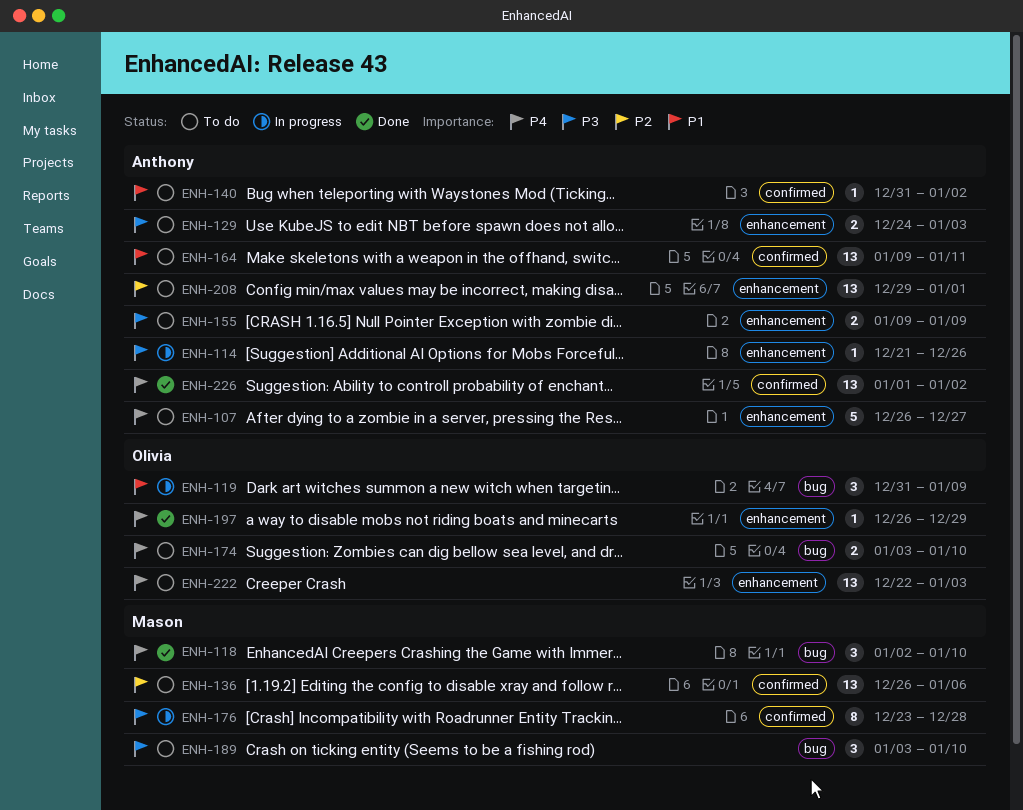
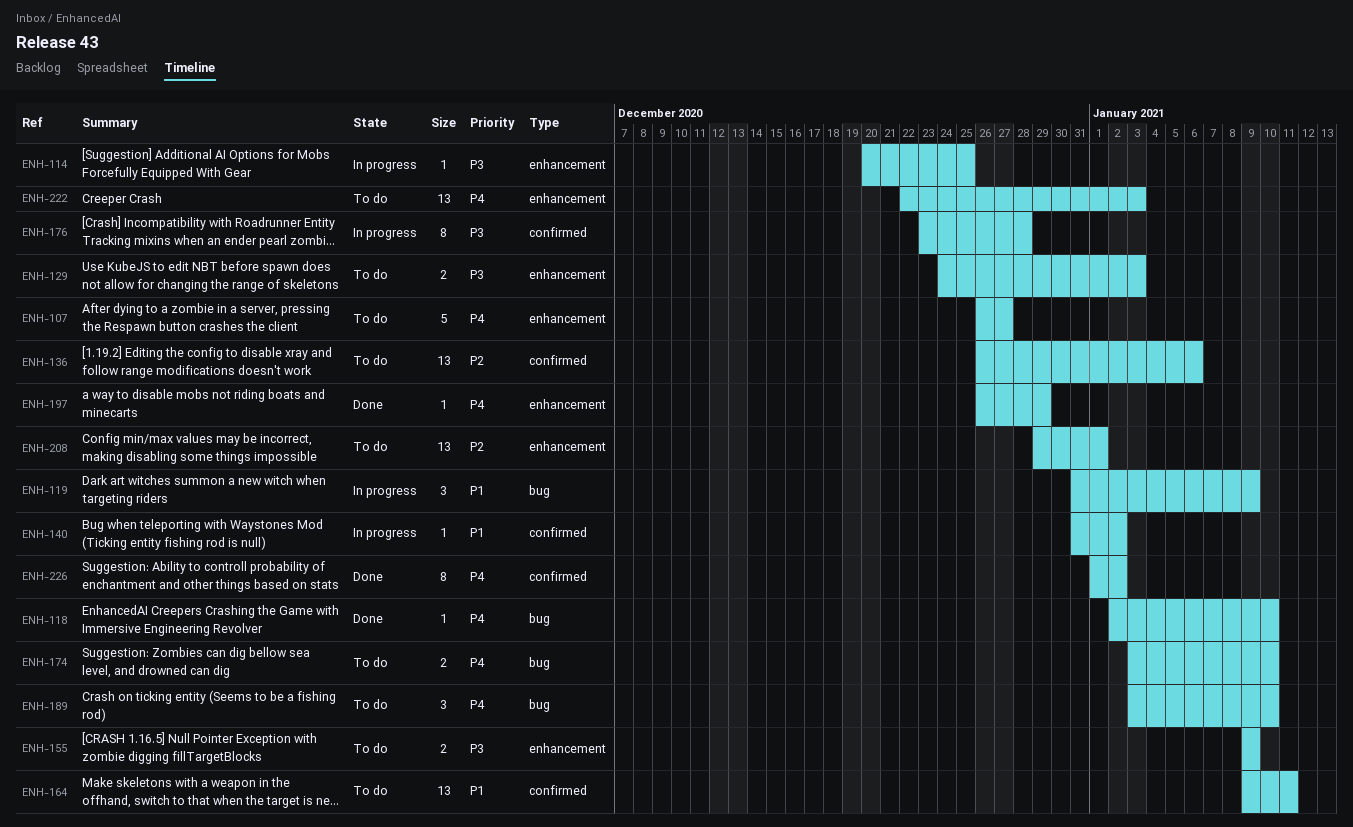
ENH-114, start: Dec 21 -> Dec 20
ENH-114, due: Dec 26 -> Dec 25
ENH-118, estimate: 3 -> 1
ENH-140, status: To do -> In progress
ENH-189, priority: P3 -> P4
ENH-226, estimate: 13 -> 8

